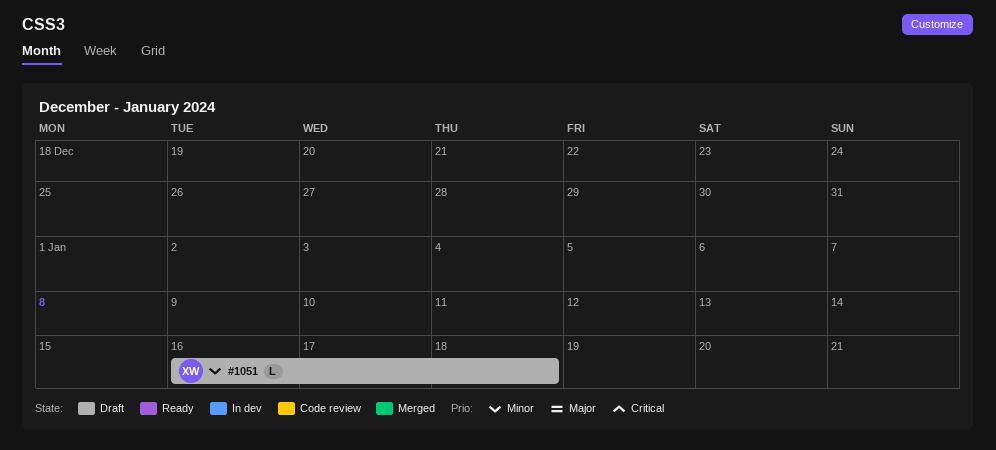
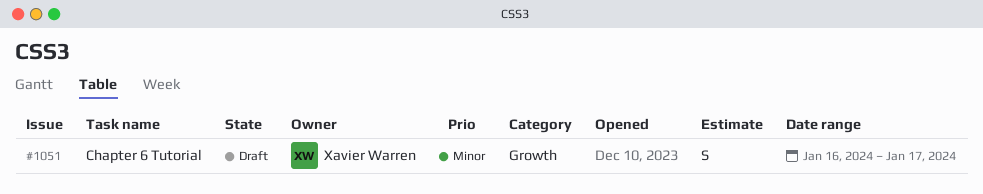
#1051, estimate: L -> S
#1051, due: Jan 18 -> Jan 17

